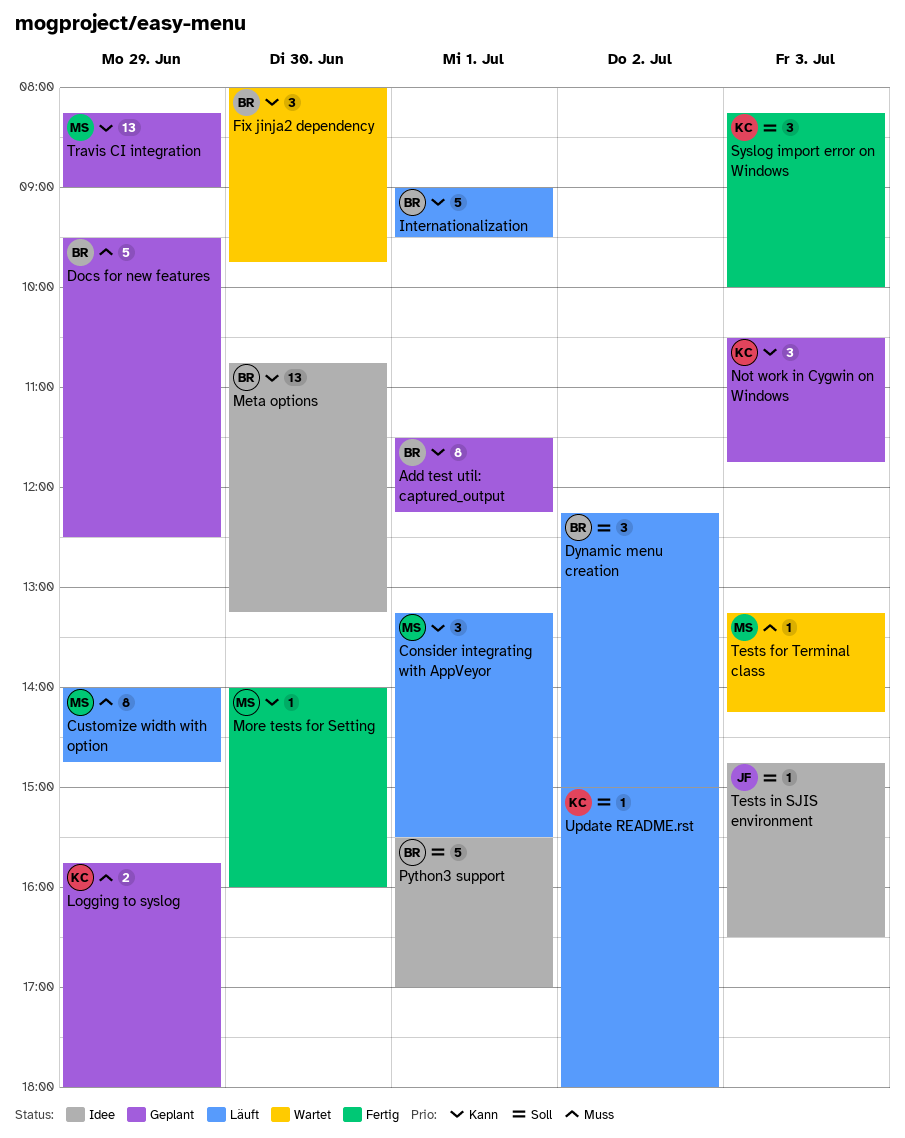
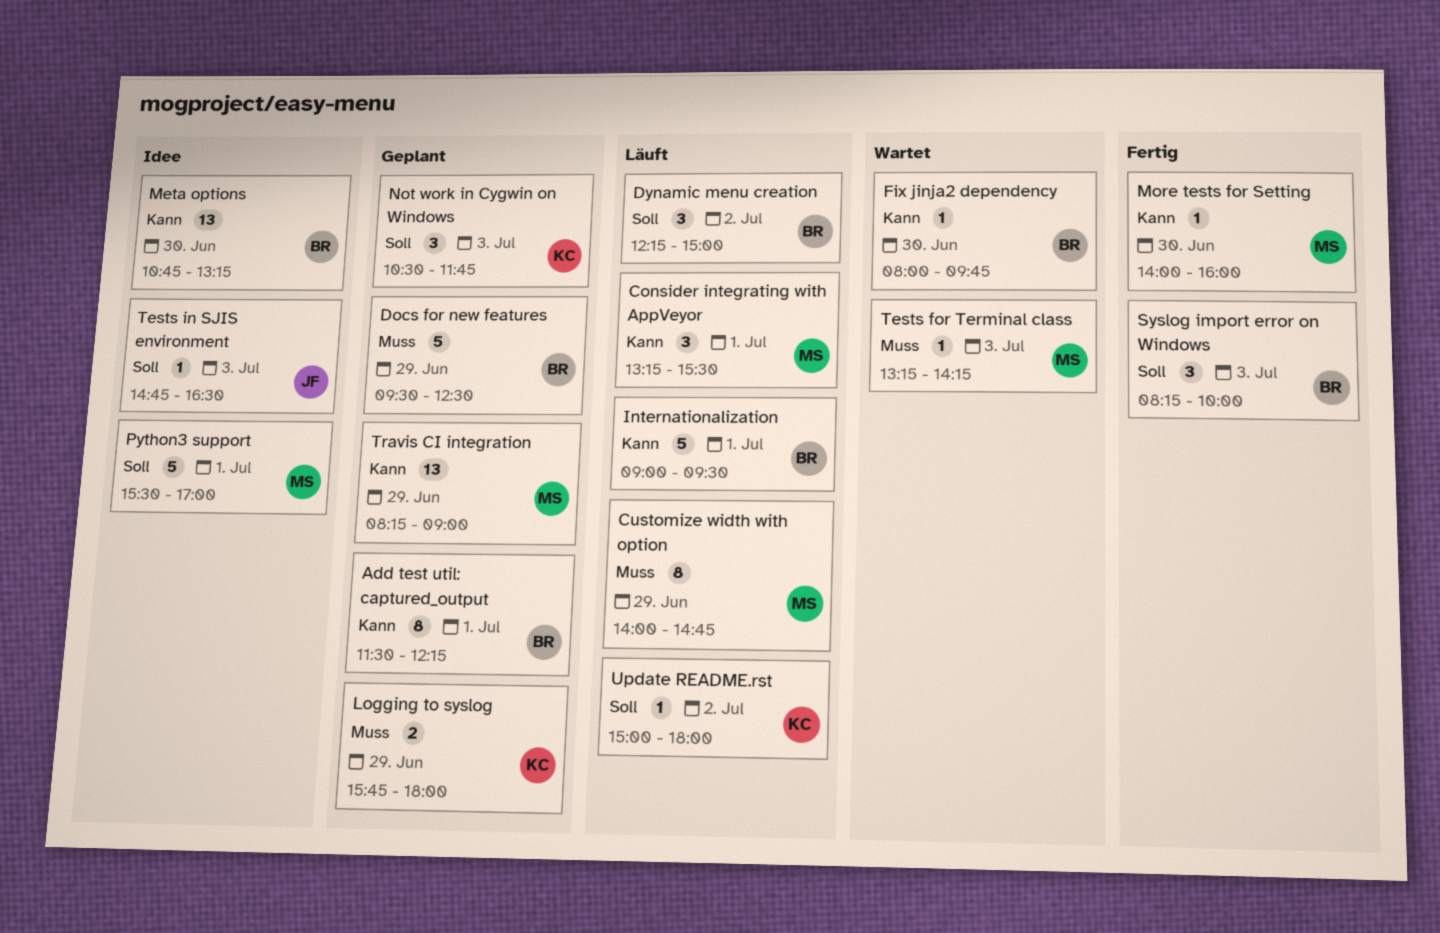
Fix jinja2 dependency, estimate: 3 -> 1
Not work in Cygwin on Windows, priority: Kann -> Soll
Python3 support, owner: BR -> MS
Syslog import error on Windows, owner: KC -> BR

